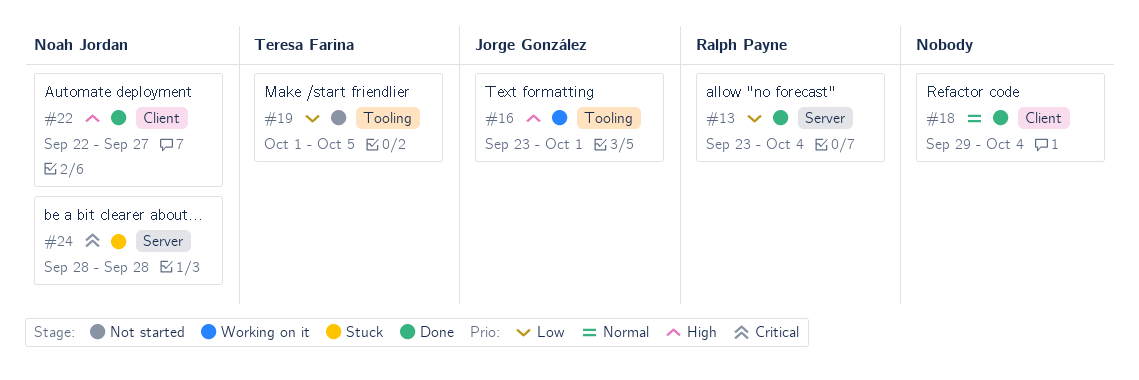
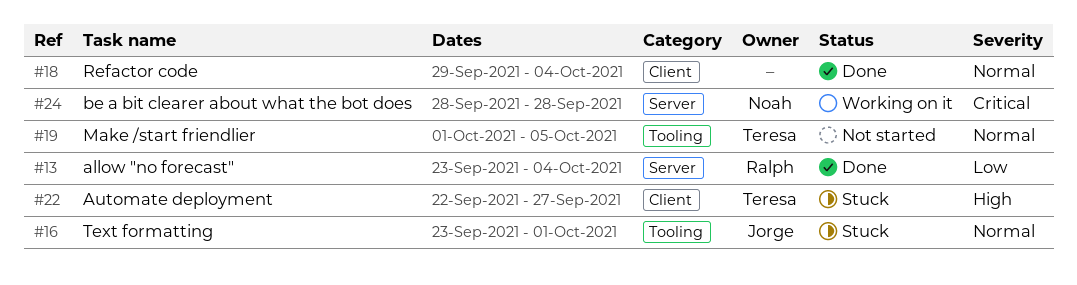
#16, status: Working on it -> Stuck
#16, priority: High -> Normal
#19, priority: Low -> Normal
#22, status: Done -> Stuck
#22, owner: Noah Jordan -> Teresa Farina
#24, status: Stuck -> Working on it

